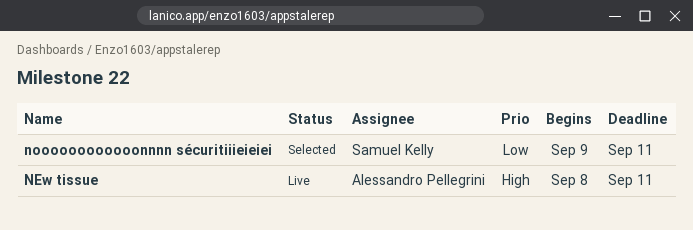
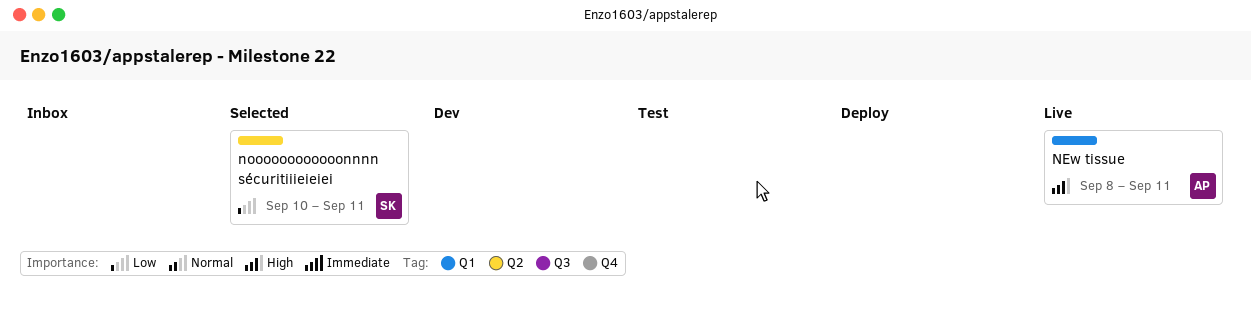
noooooooooooonnnn sécuritiiieieiei, start: Sep 9 -> Sep 10

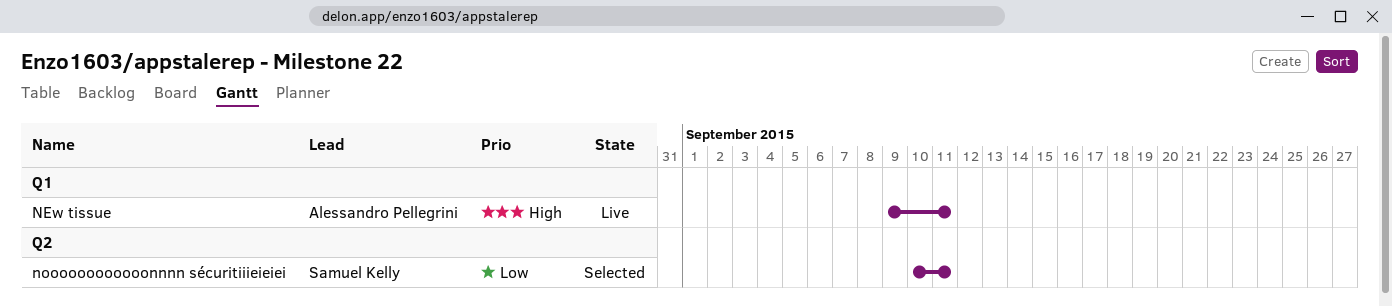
NEw tissue, start: Sep 8 -> Sep 9

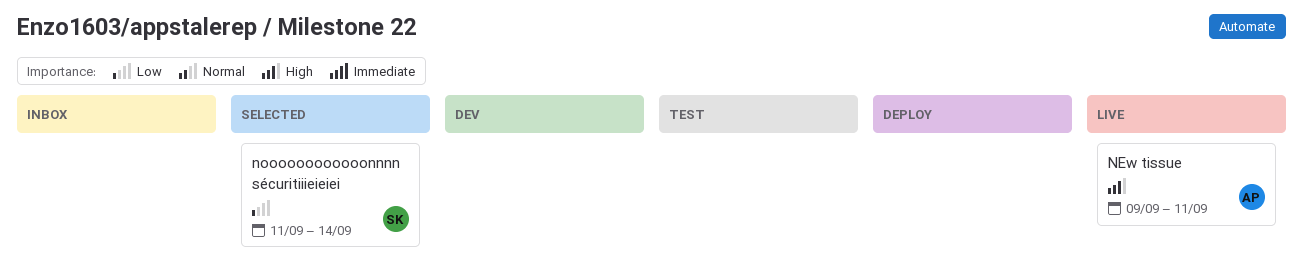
noooooooooooonnnn sécuritiiieieiei, start: Sep 10 -> Sep 11
noooooooooooonnnn sécuritiiieieiei, due: Sep 11 -> Sep 14

